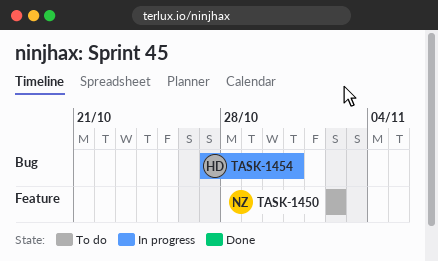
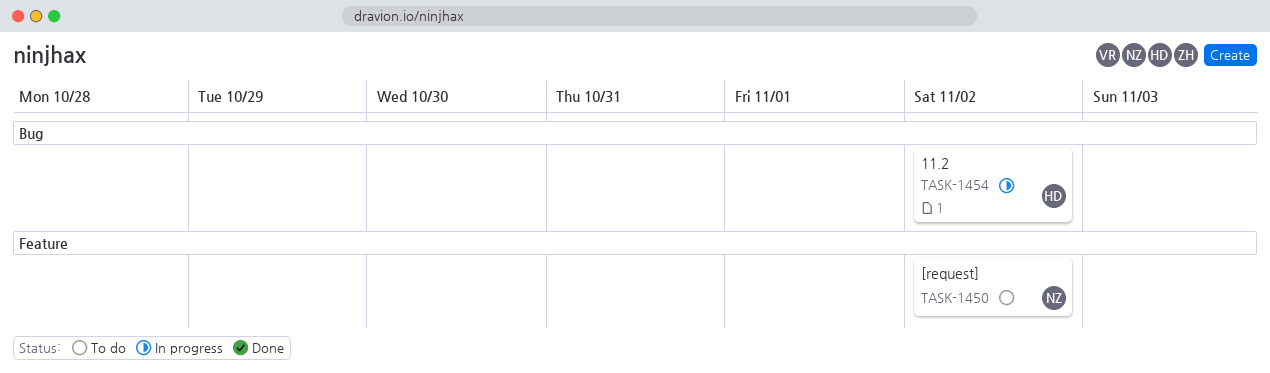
TASK-1454, due: Oct 31 -> Nov 2

